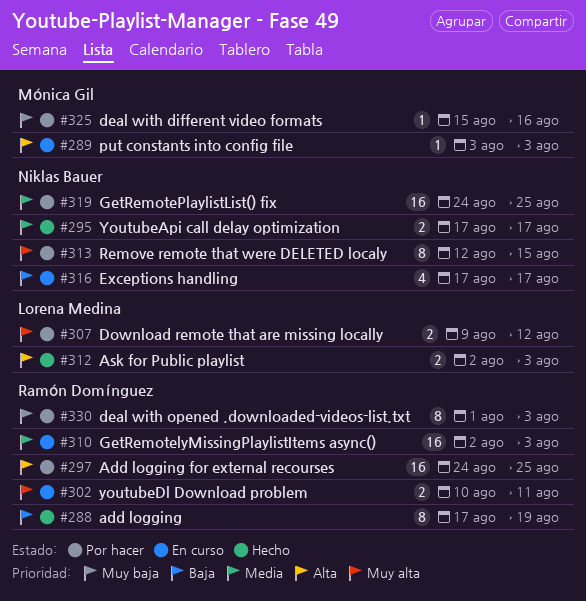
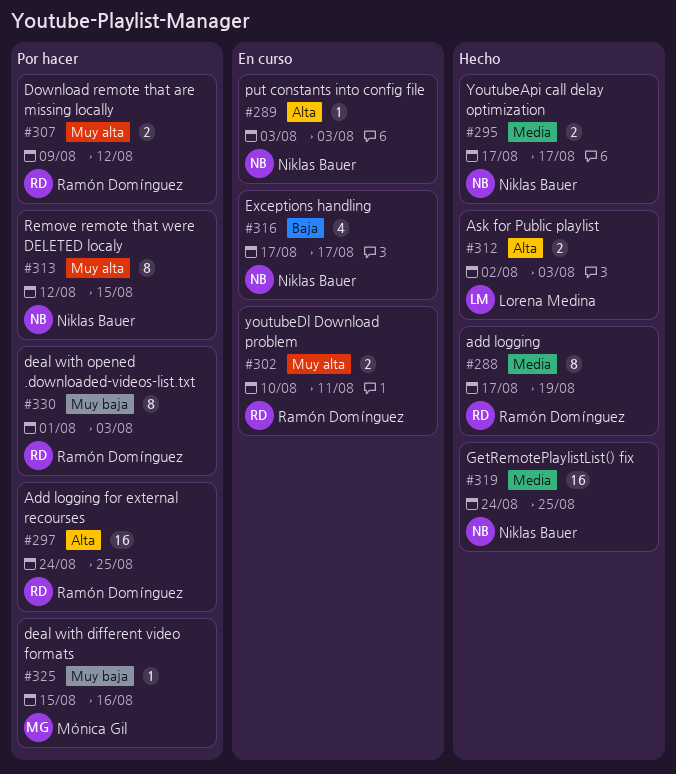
#288, priority: Baja -> Media
#289, owner: Mónica Gil -> Niklas Bauer
#307, owner: Lorena Medina -> Ramón Domínguez
#310: present -> none
#319, status: Por hacer -> Hecho

